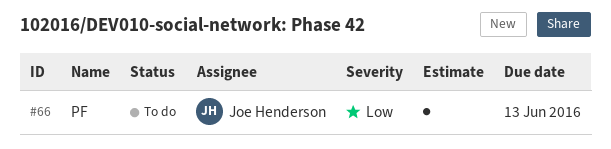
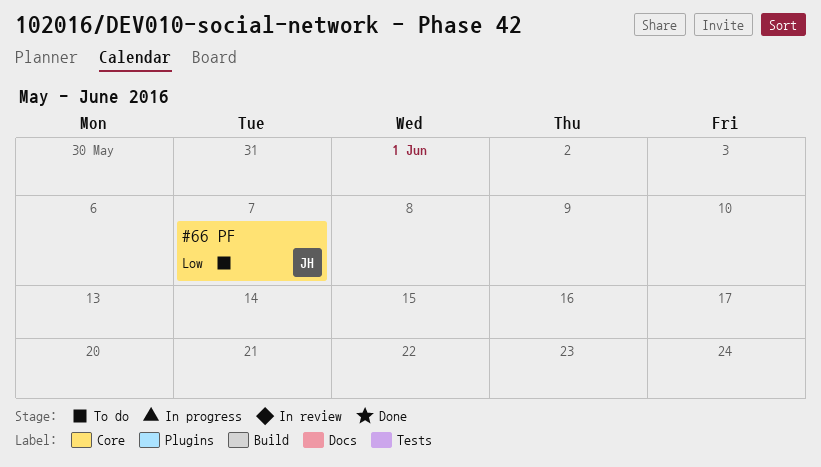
#66, due: Jun 13 -> Jun 7

